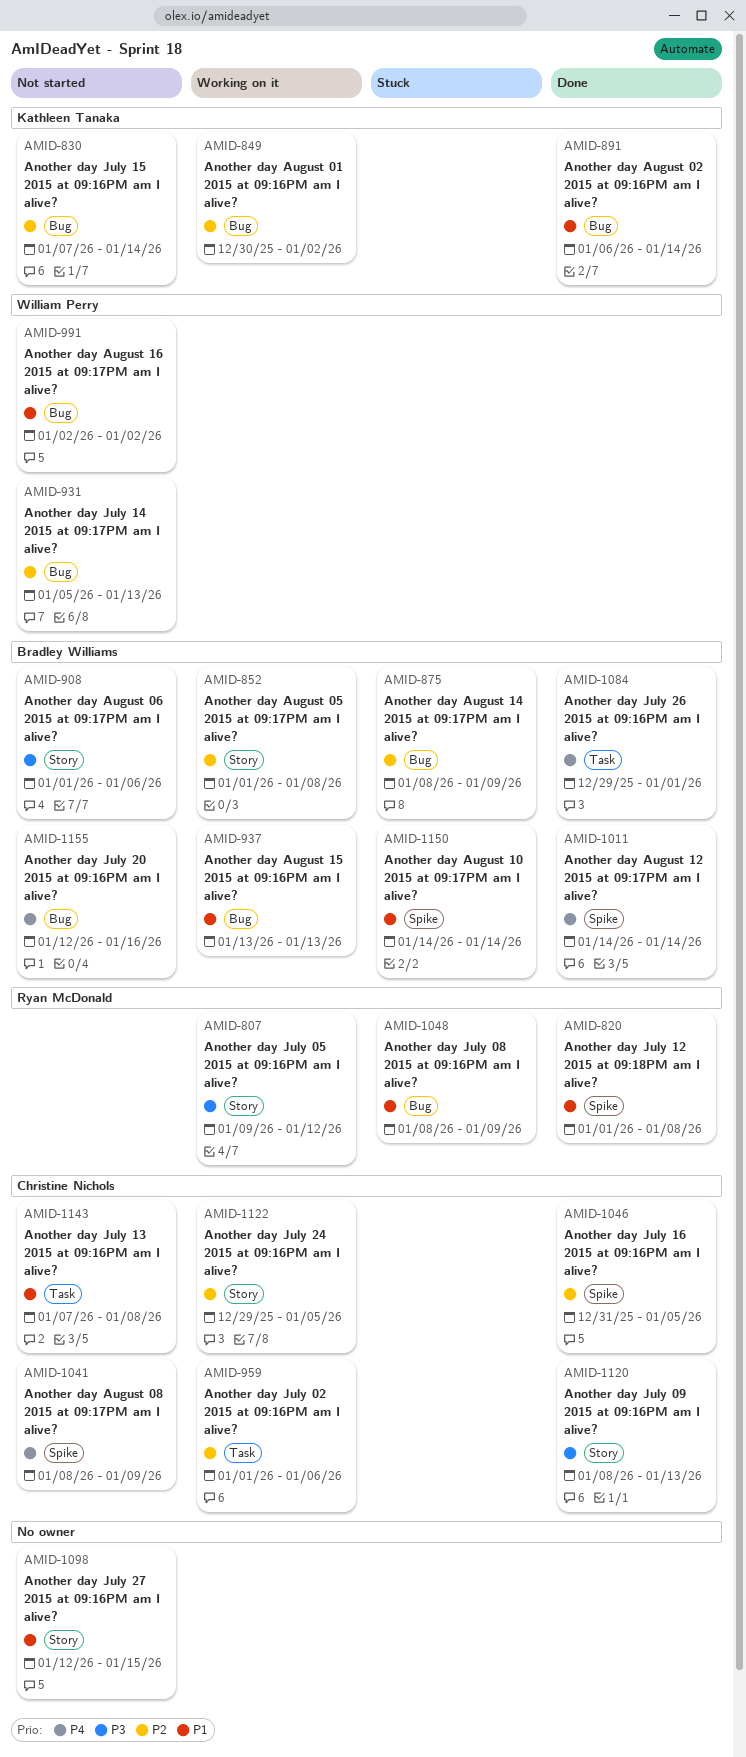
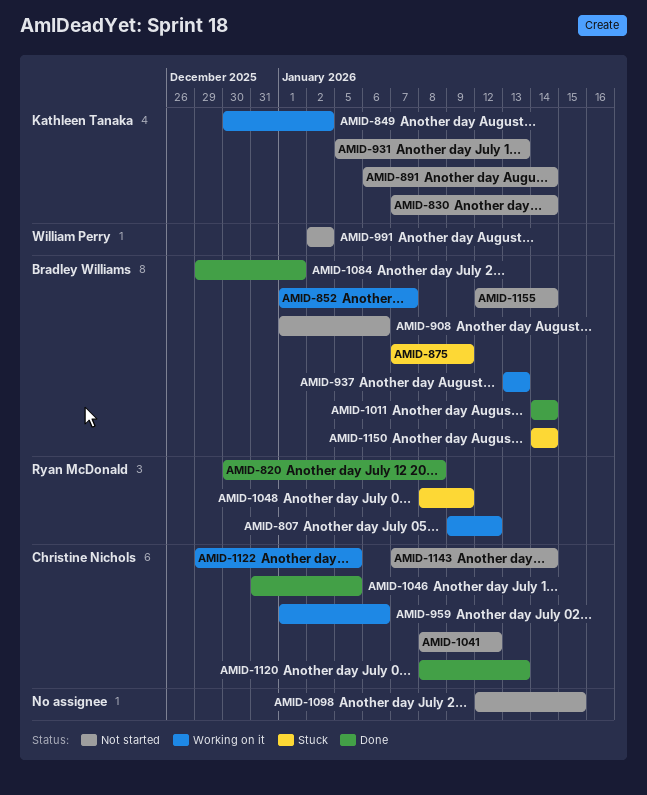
AMID-820, start: Jan 1 -> Dec 30
AMID-852, due: Jan 8 -> Jan 7
AMID-875, start: Jan 8 -> Jan 7
AMID-891, status: Done -> Not started
AMID-931, owner: William Perry -> Kathleen Tanaka
AMID-1041, due: Jan 9 -> Jan 12
AMID-1143, due: Jan 8 -> Jan 14
AMID-1155, due: Jan 16 -> Jan 14

